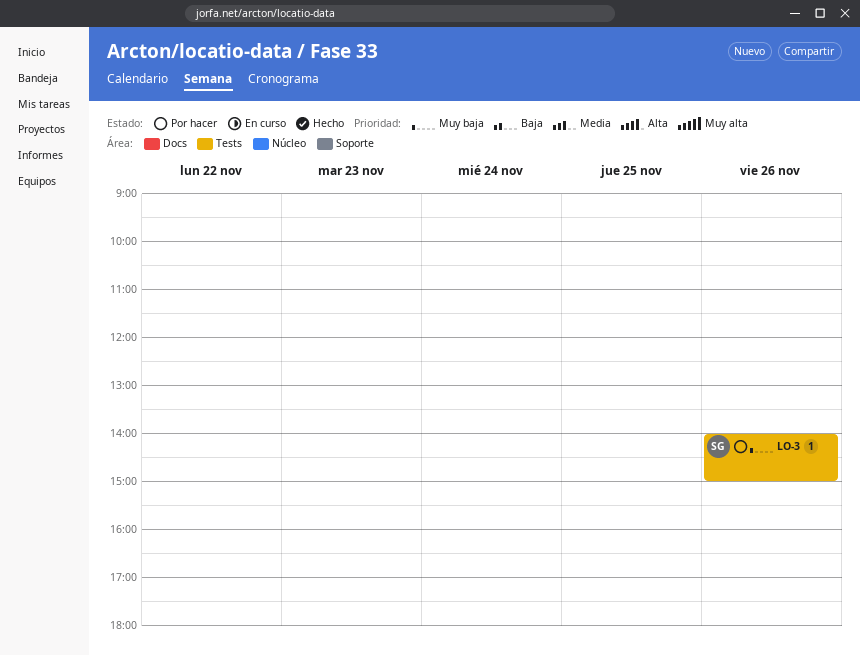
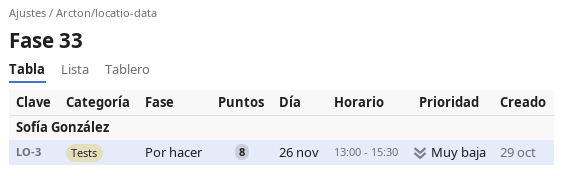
LO-3, estimate: 1 -> 8
LO-3, begins: 14:00 -> 13:00
LO-3, ends: 15:00 -> 15:30

